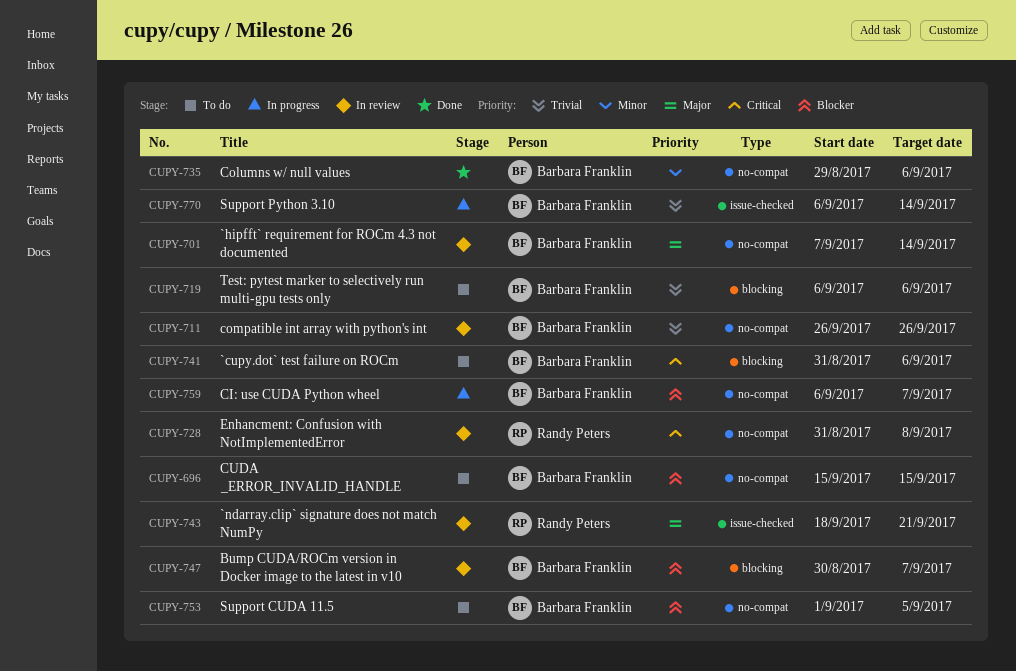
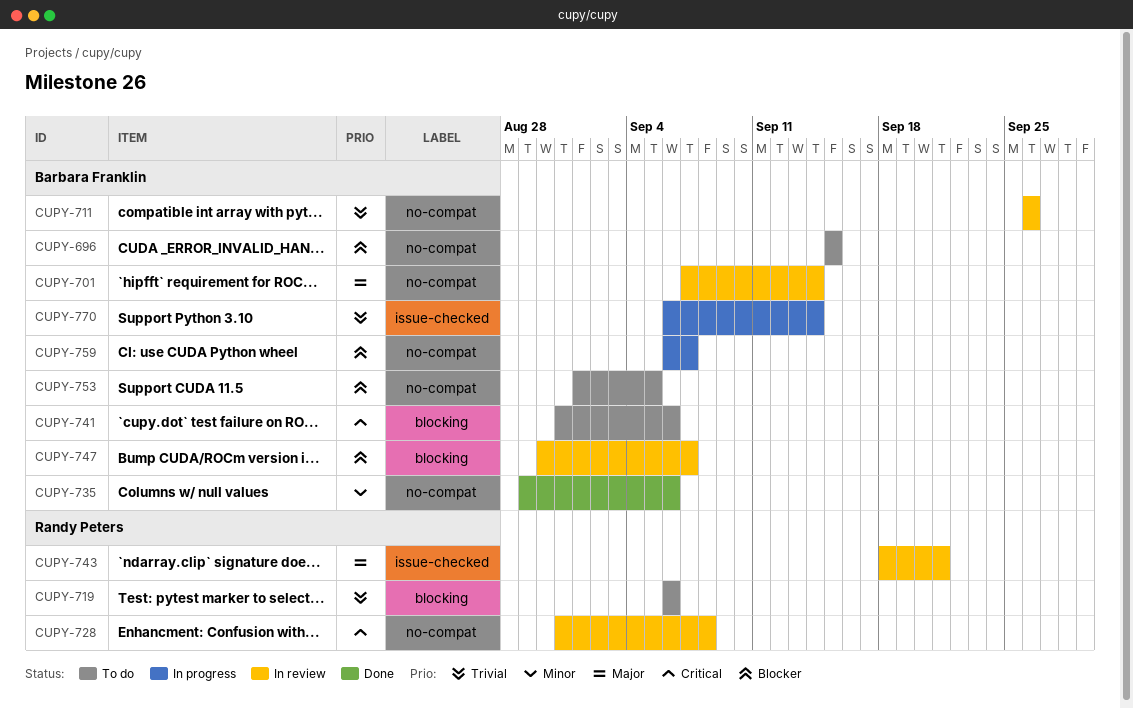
CUPY-719, owner: Barbara Franklin -> Randy Peters

